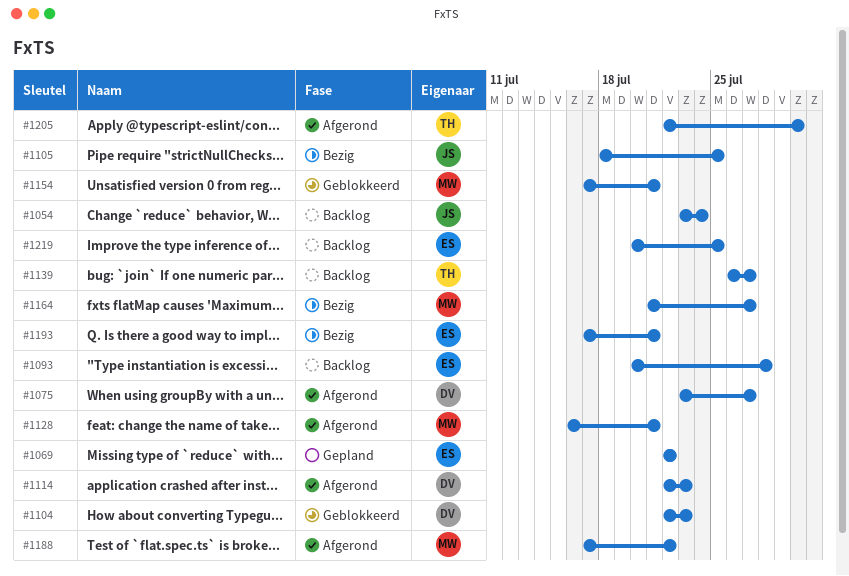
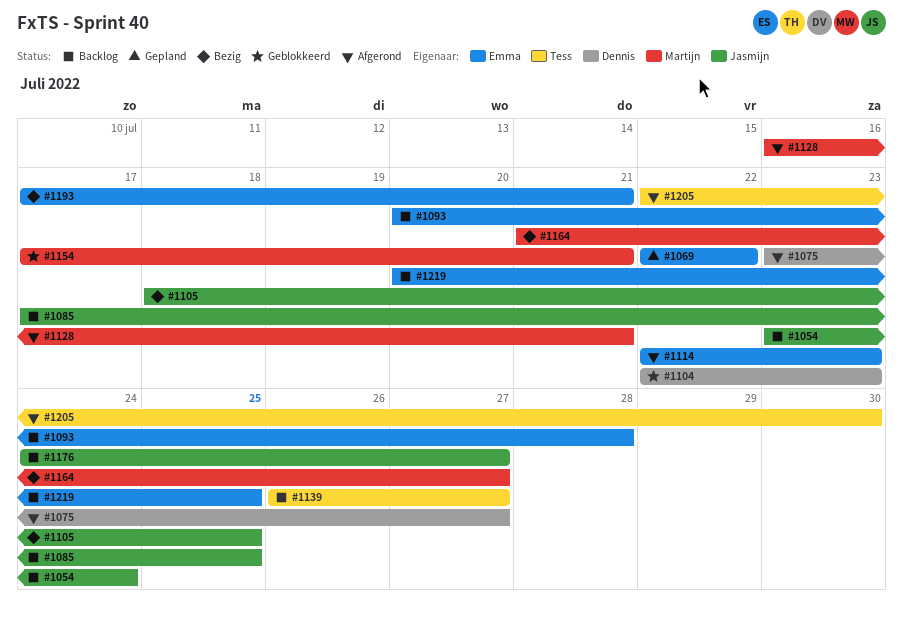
#1085: none -> present
#1114, owner: Dennis -> Emma
#1176: none -> present
#1188: present -> none

